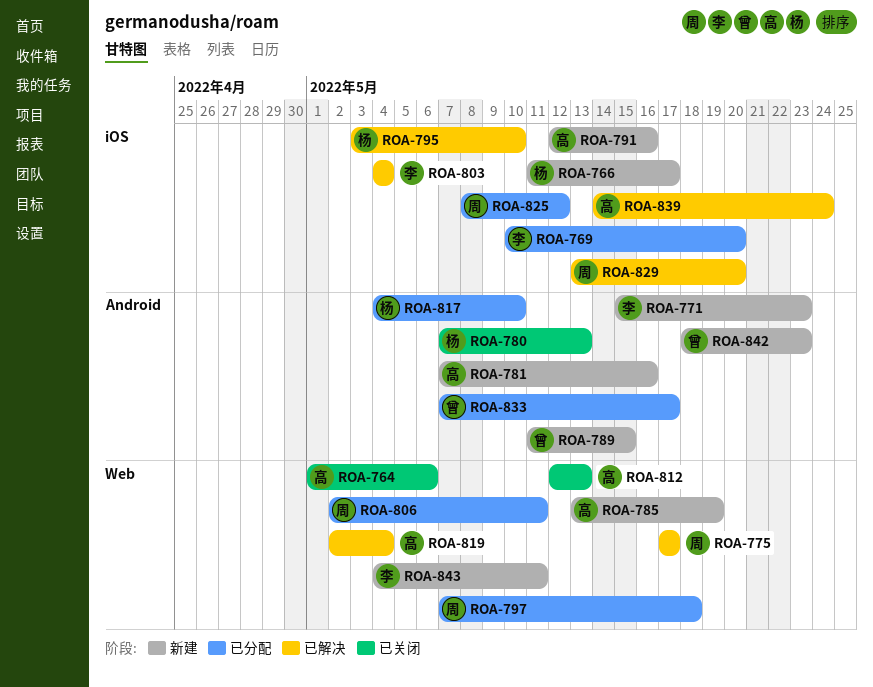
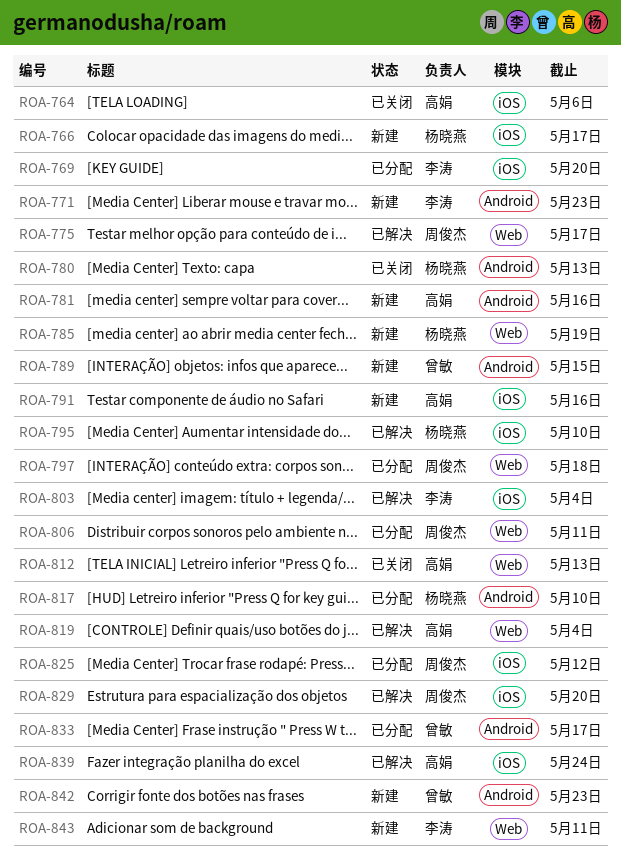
ROA-764, label: Web -> iOS
ROA-785, owner: 高娟 -> 杨晓燕

